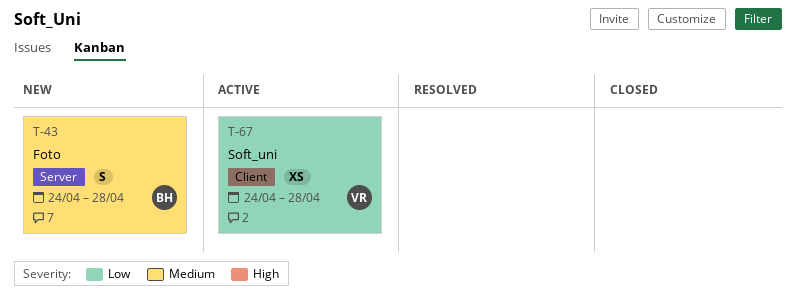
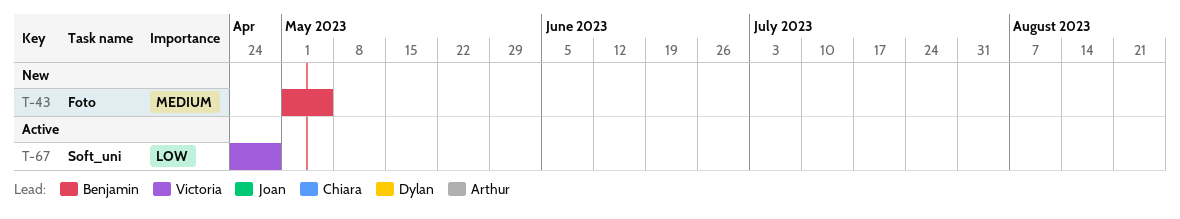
T-43, start: Apr 24 -> May 1
T-43, due: Apr 28 -> May 5

